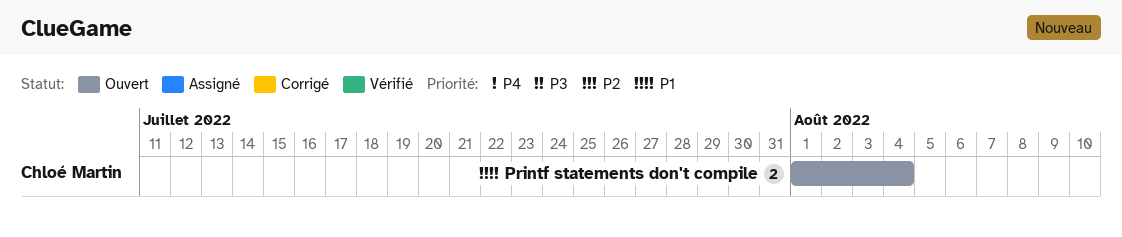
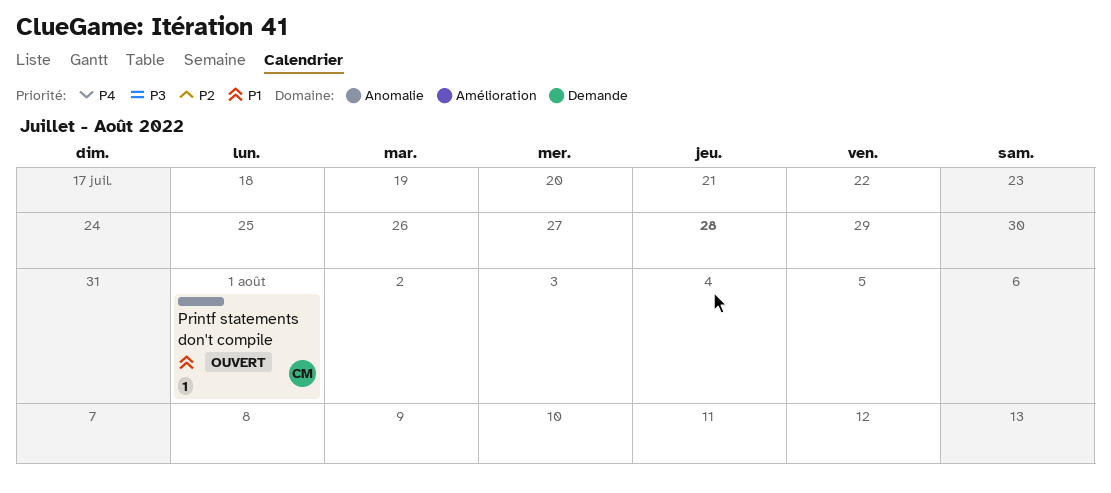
Printf statements don't compile, estimate: 2 -> 1
Printf statements don't compile, due: Aug 4 -> Aug 1

